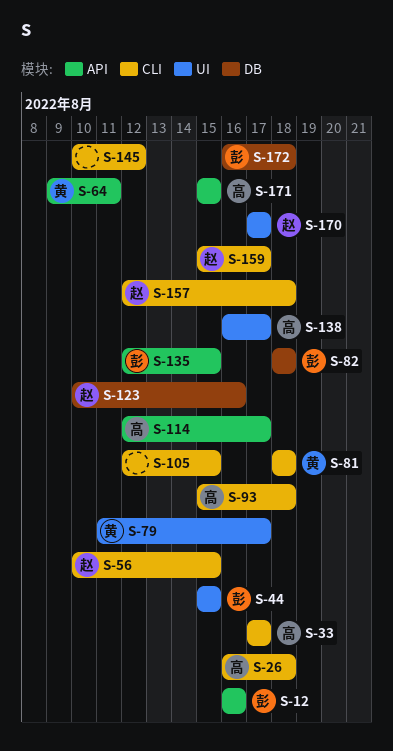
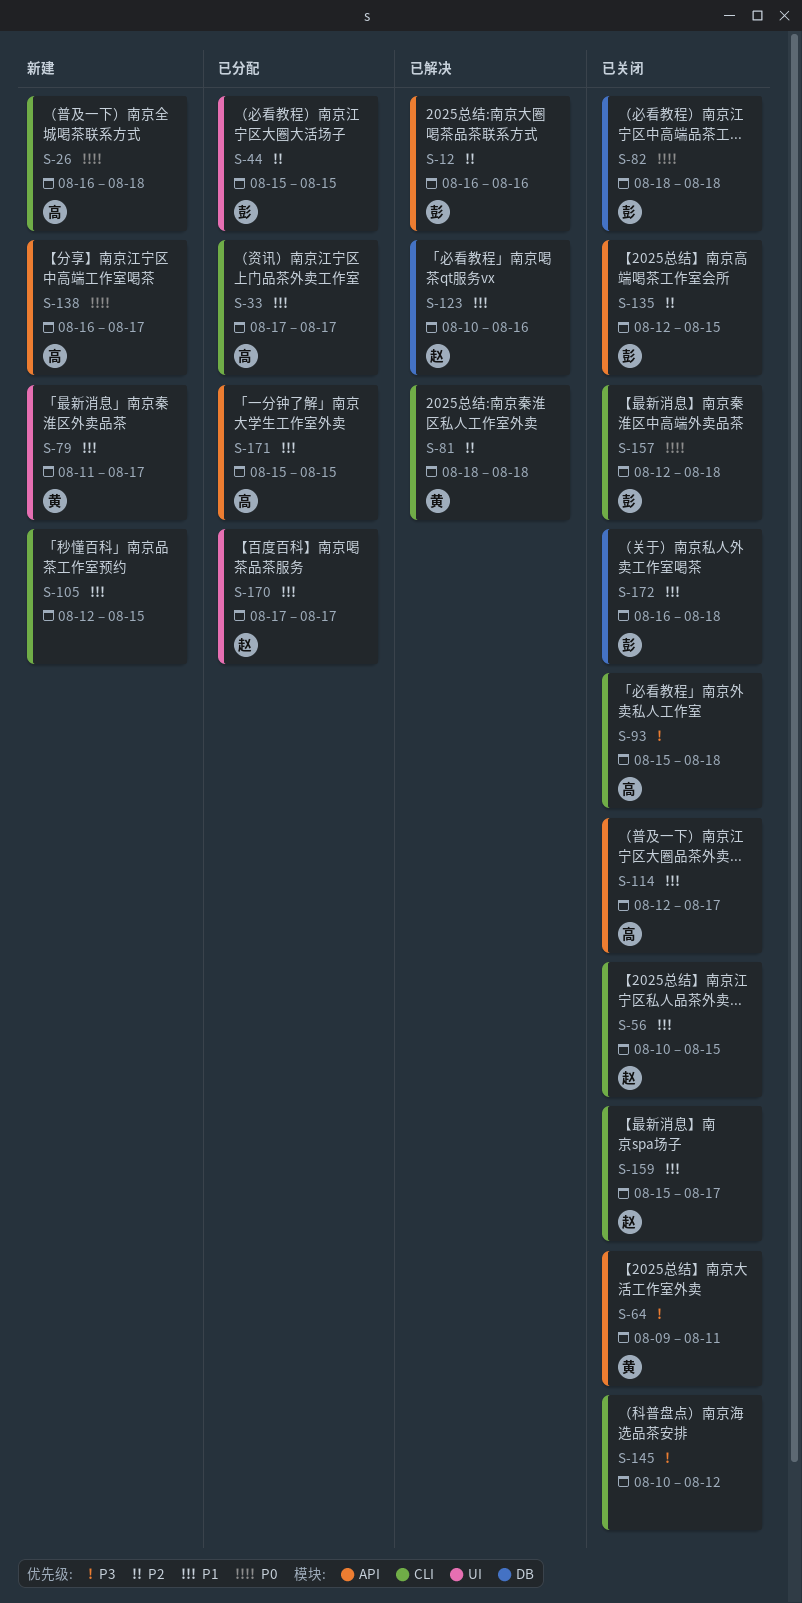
S-138, label: UI -> API
S-157, owner: 赵 -> 彭

